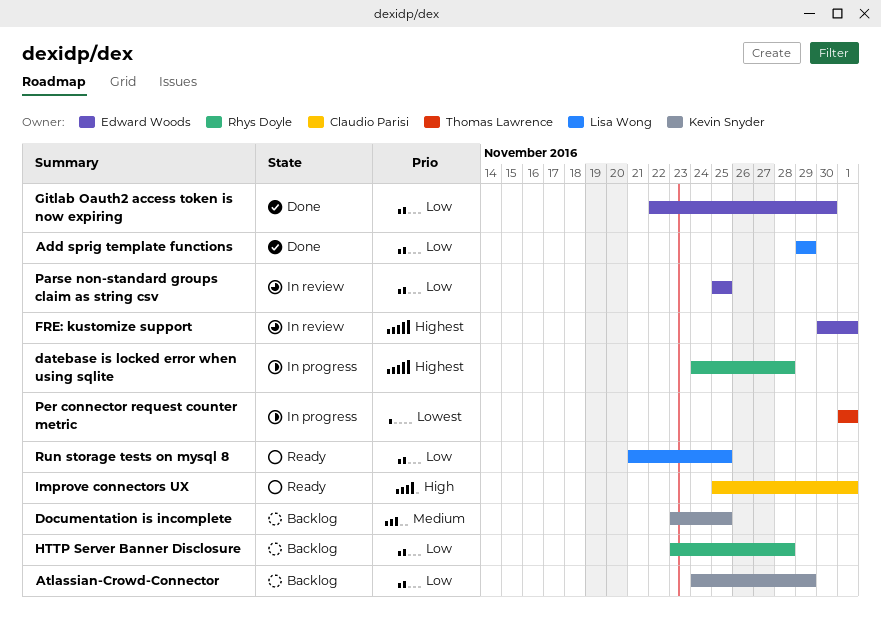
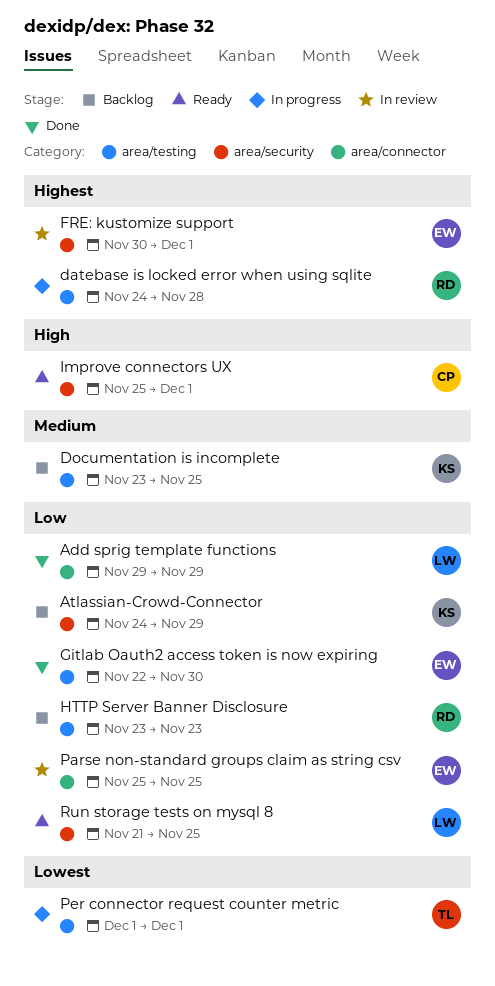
HTTP Server Banner Disclosure, due: Nov 28 -> Nov 23

